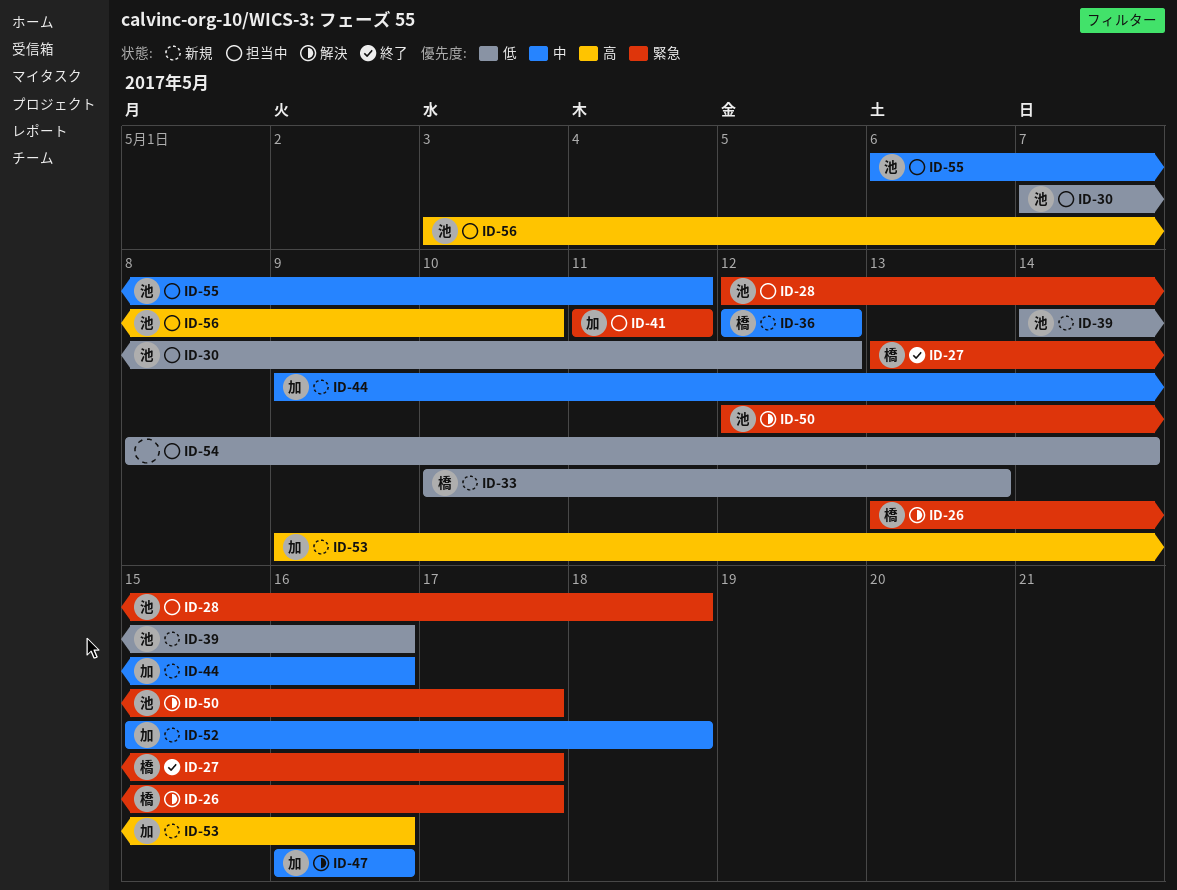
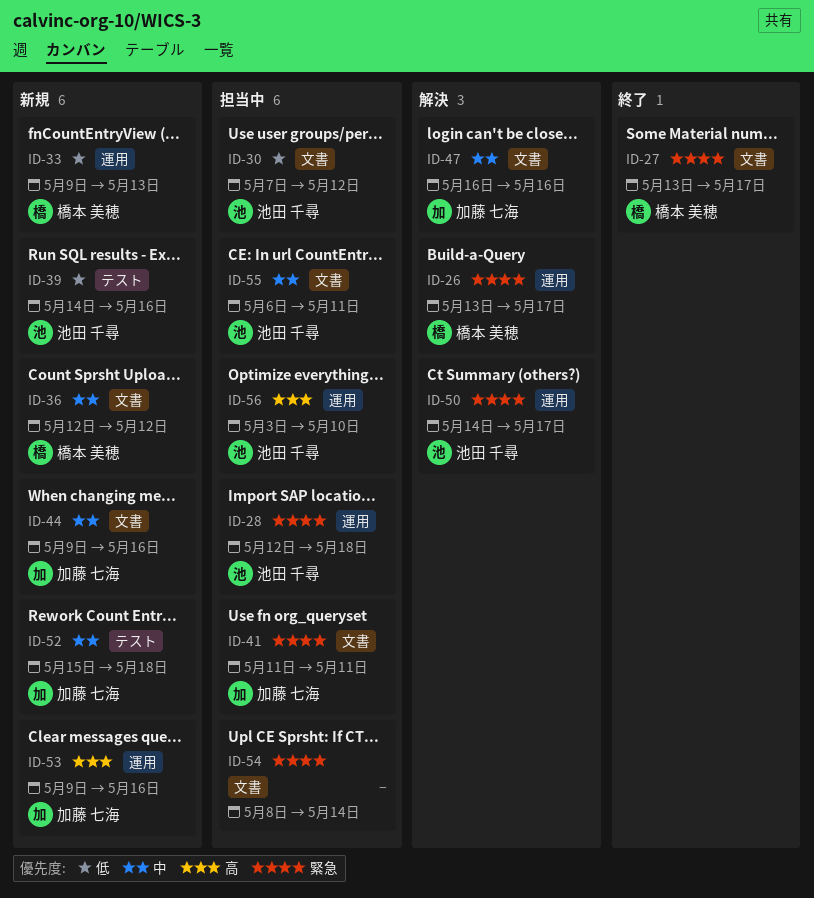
ID-33, start: May 10 -> May 9
ID-50, start: May 12 -> May 14
ID-54, priority: 低 -> 緊急

